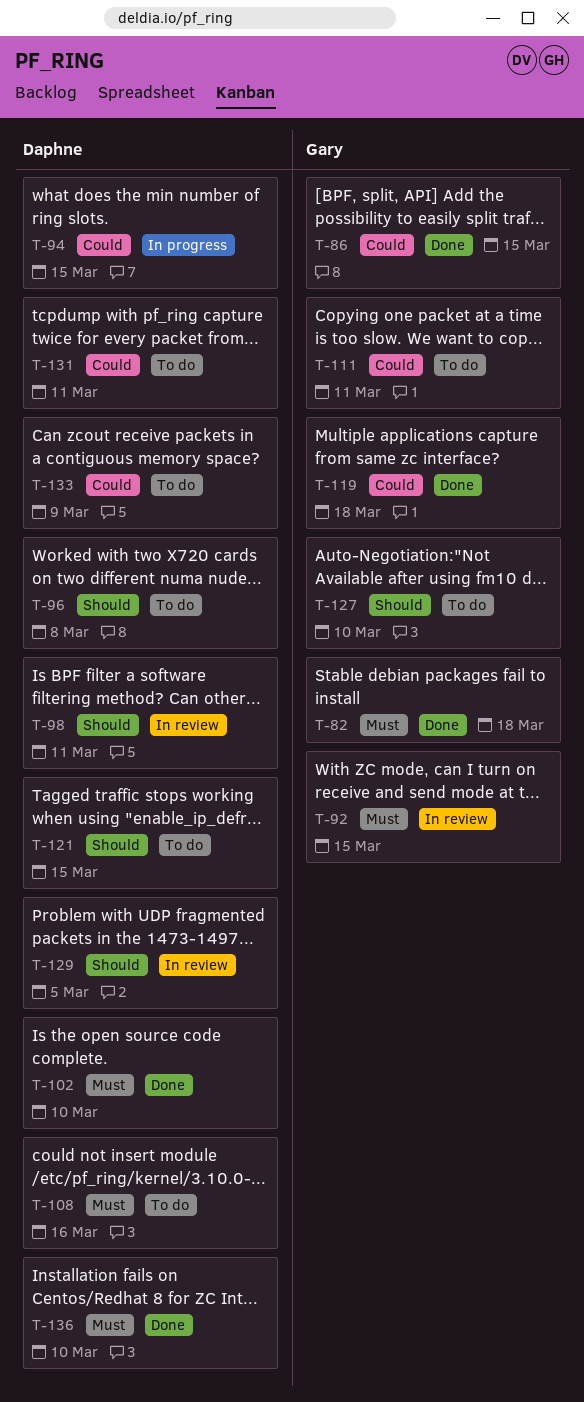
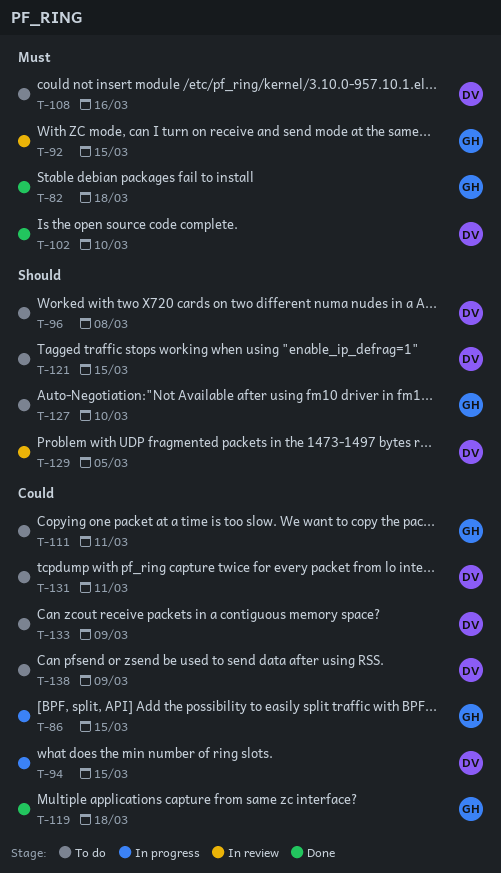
T-86, status: Done -> In progress
T-98: present -> none
T-136: present -> none
T-138: none -> present

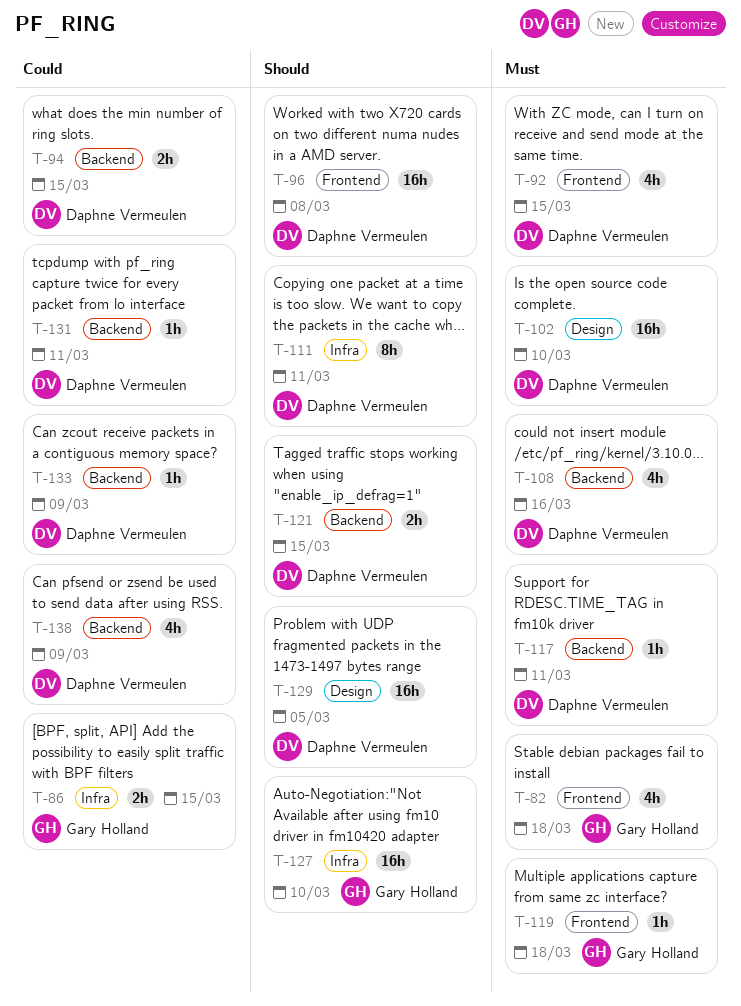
T-92, owner: Gary Holland -> Daphne Vermeulen
T-111, owner: Gary Holland -> Daphne Vermeulen
T-111, priority: Could -> Should
T-117: none -> present
T-119, priority: Could -> Must

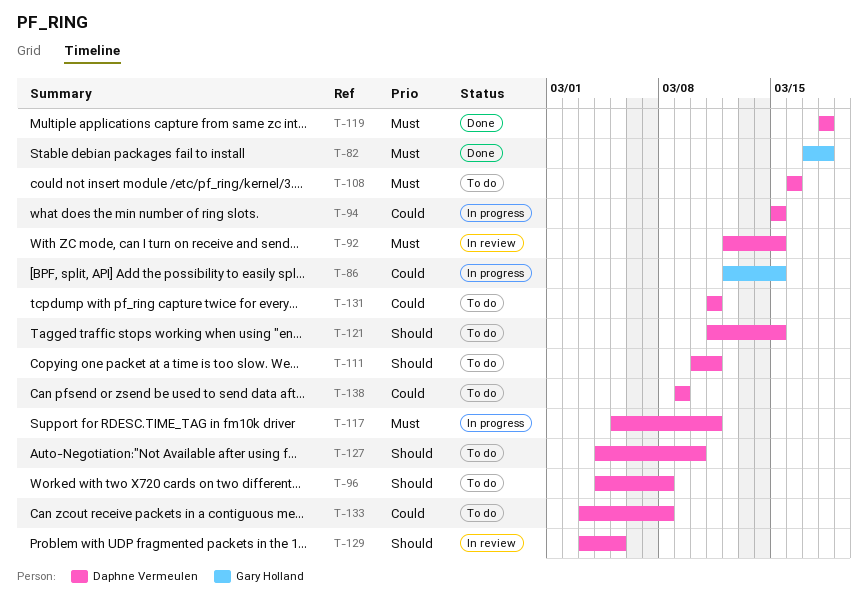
T-102: present -> none
T-119, owner: Gary Holland -> Daphne Vermeulen
T-127, owner: Gary Holland -> Daphne Vermeulen
T-133, due: Mar 9 -> Mar 8

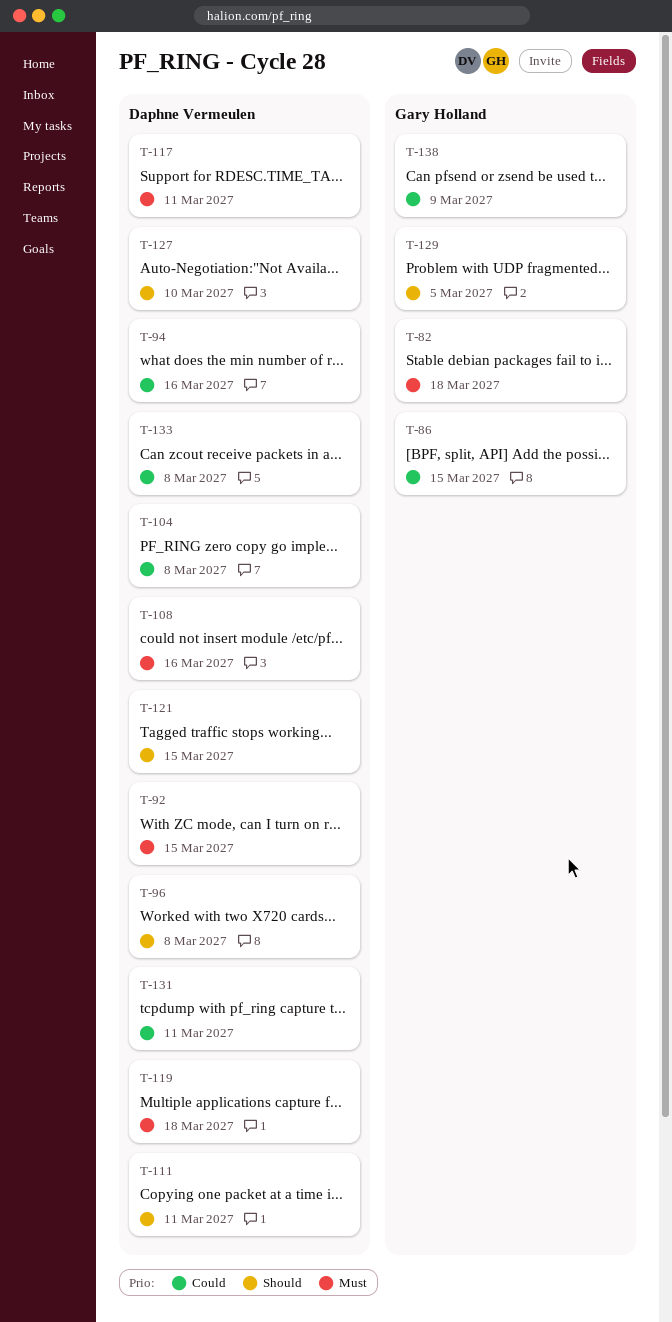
T-94, due: Mar 15 -> Mar 16
T-104: none -> present
T-129, owner: Daphne Vermeulen -> Gary Holland
T-138, owner: Daphne Vermeulen -> Gary Holland

